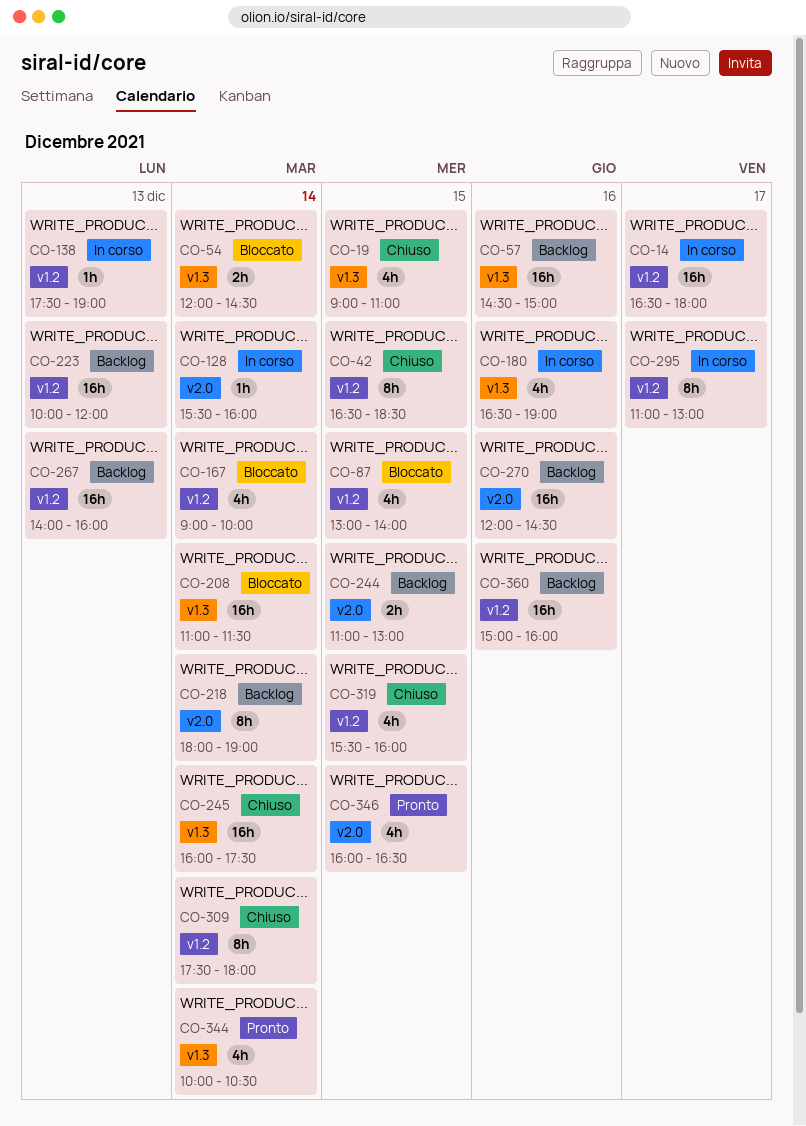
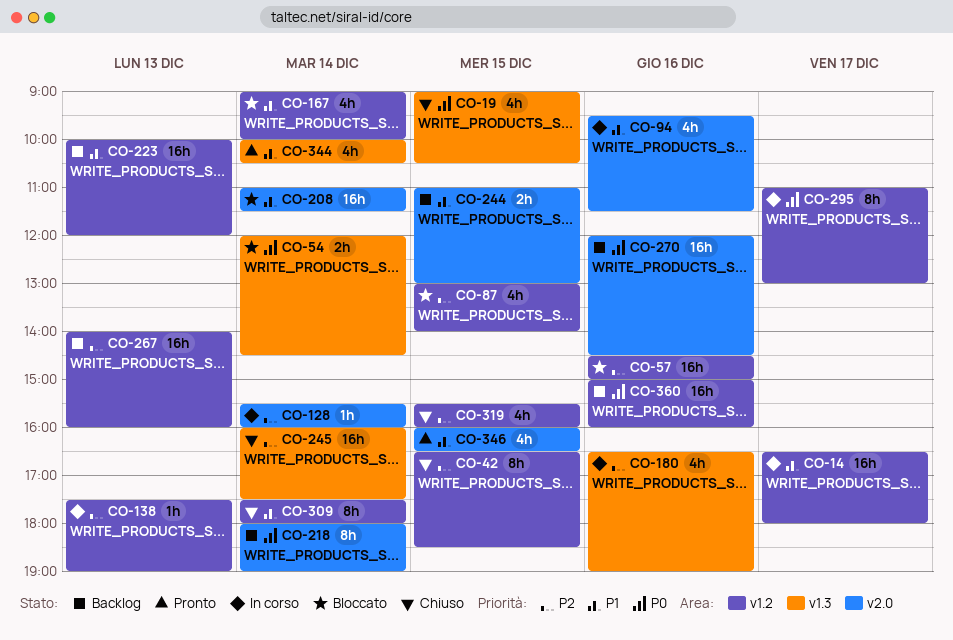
CO-19, ends: 11:00 -> 10:30
CO-57, status: Backlog -> Bloccato
CO-57, label: v1.3 -> v1.2
CO-94: none -> present
CO-208, label: v1.3 -> v2.0

